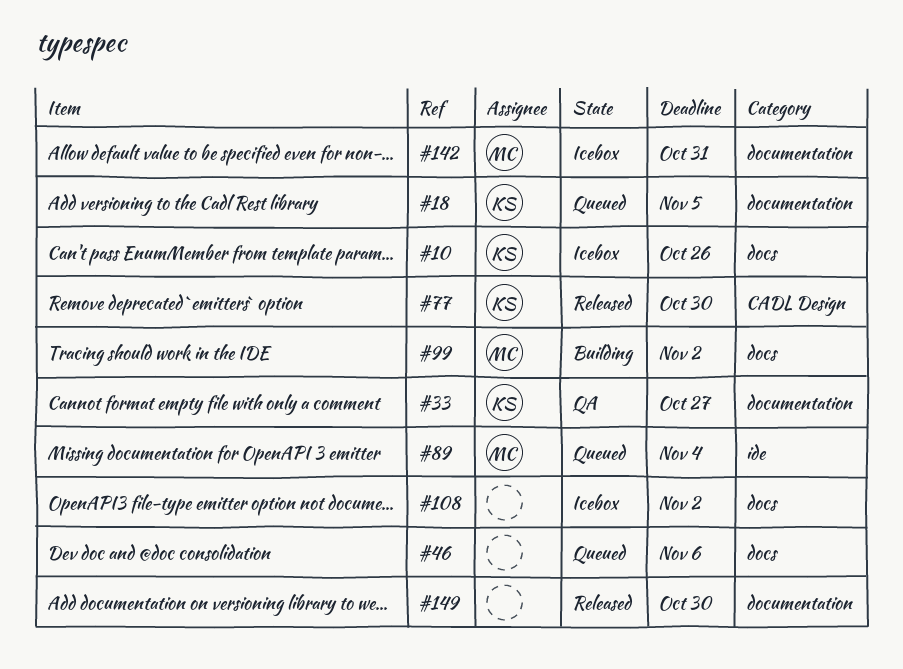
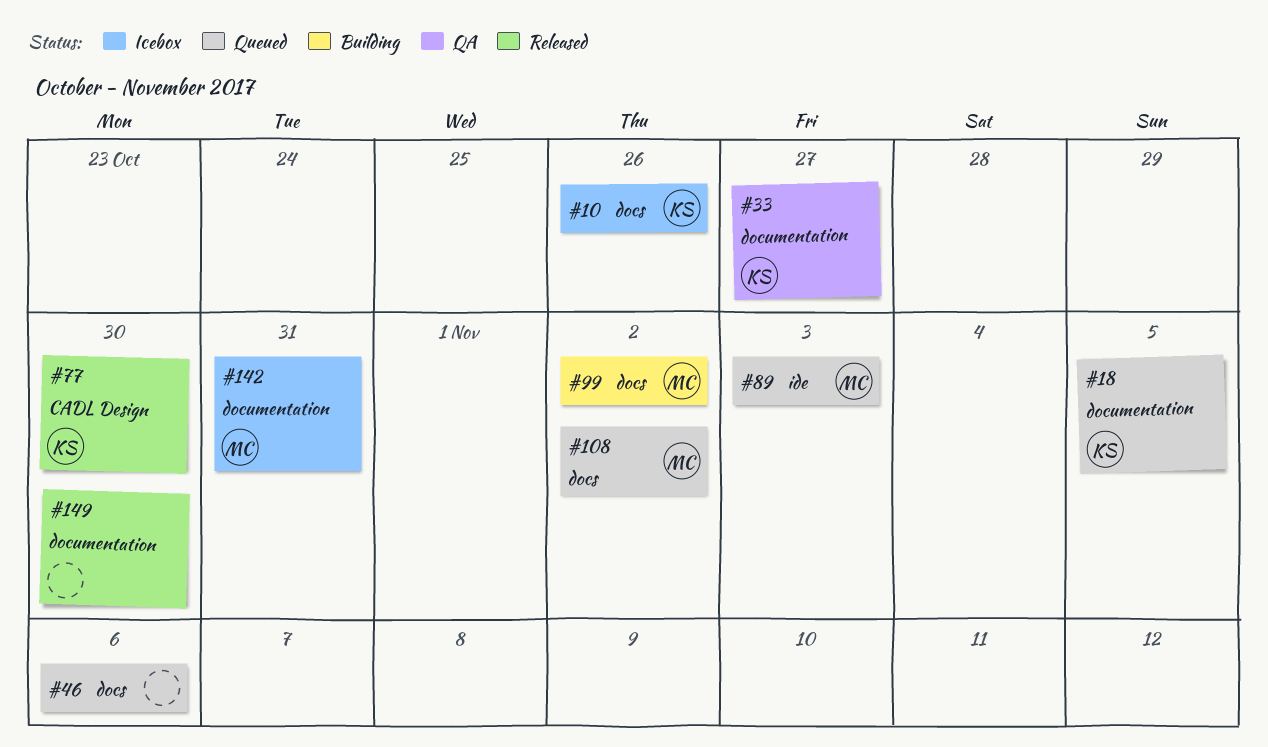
#89, due: Nov 4 -> Nov 3
#108, status: Icebox -> Queued
#108, owner: none -> MC

